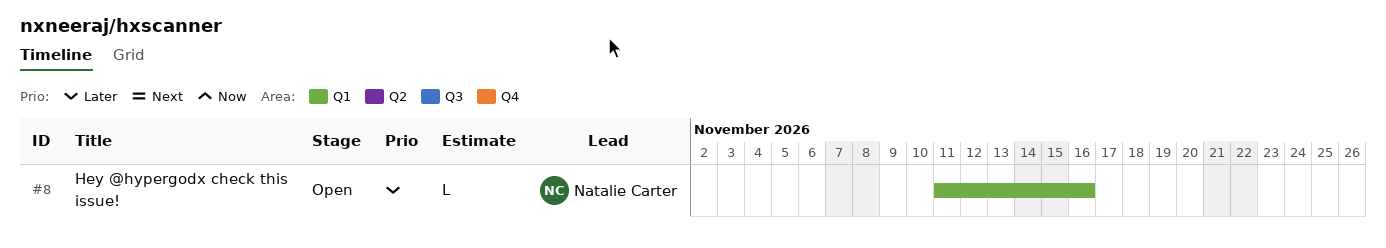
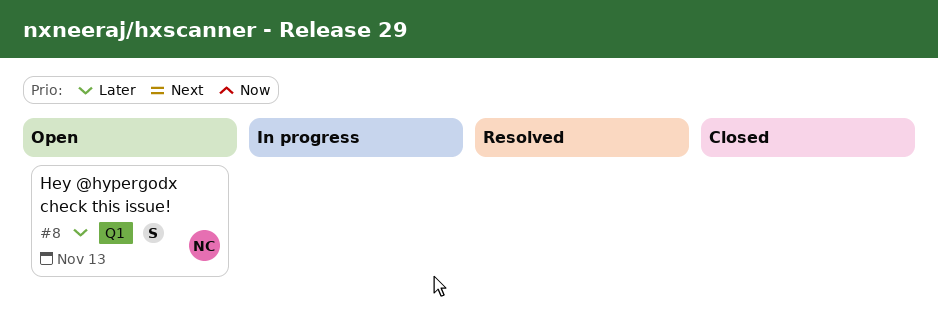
#8, estimate: L -> S
#8, due: Nov 16 -> Nov 13

